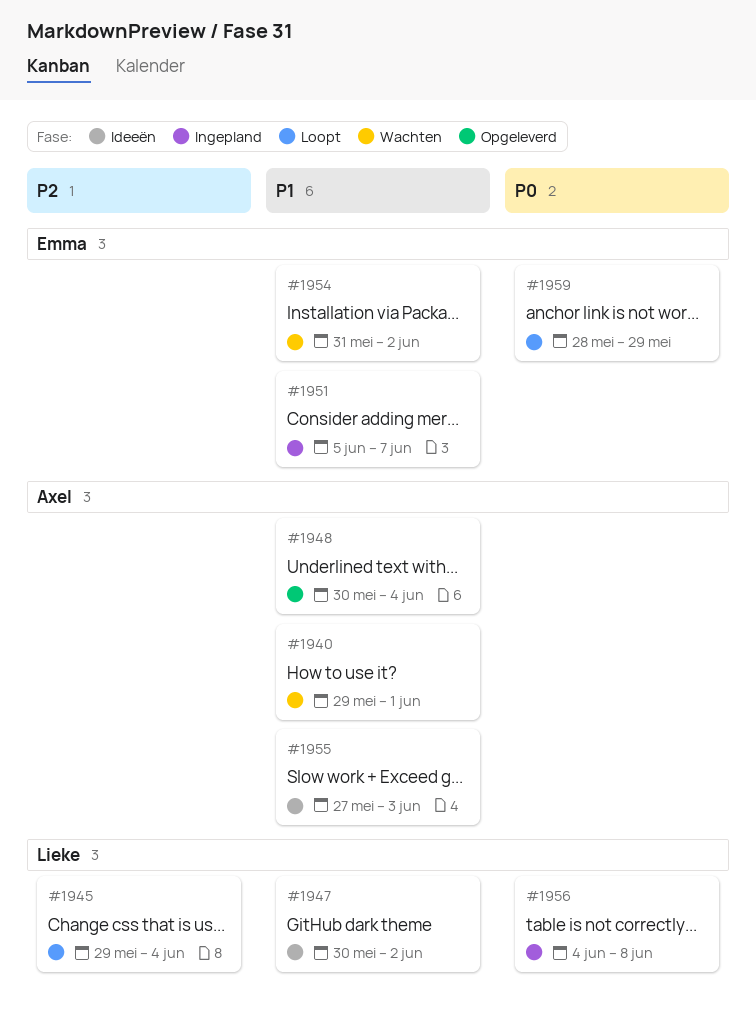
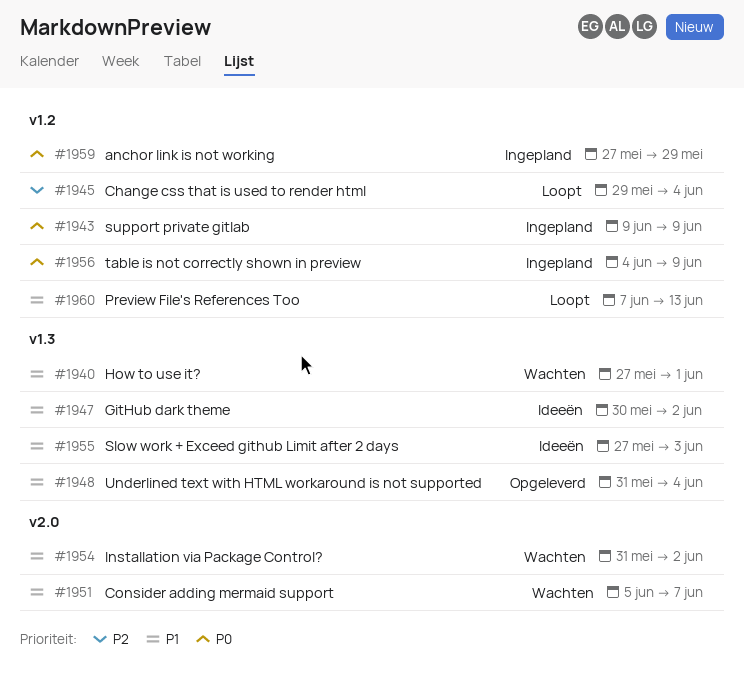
#1940, start: May 29 -> May 27
#1943: none -> present
#1948, start: May 30 -> May 31
#1951, status: Ingepland -> Wachten
#1956, due: Jun 8 -> Jun 9
#1959, status: Loopt -> Ingepland
#1959, start: May 28 -> May 27
#1960: none -> present

